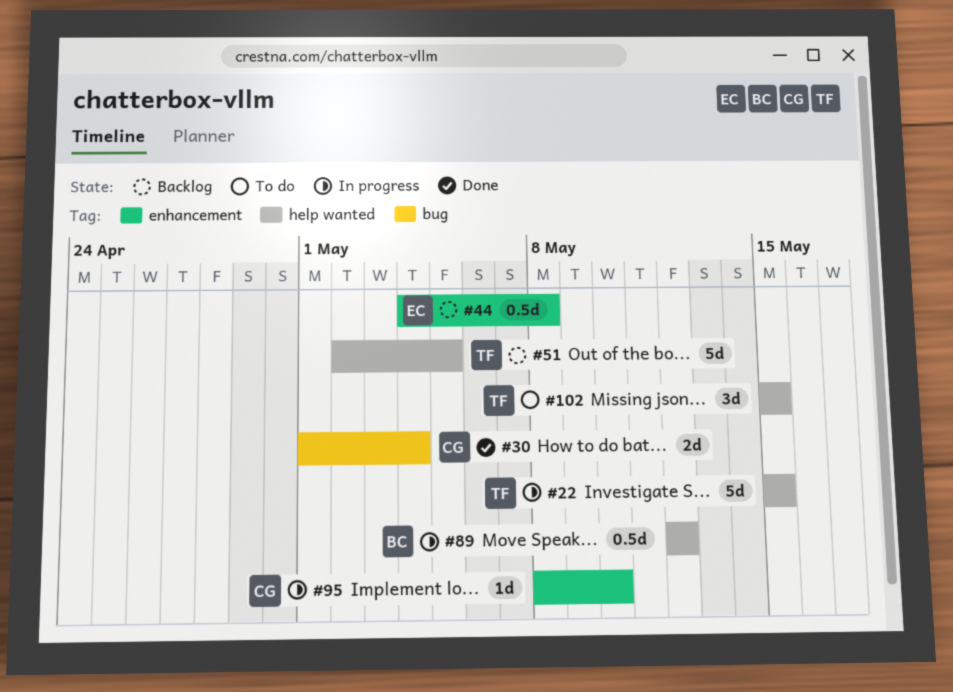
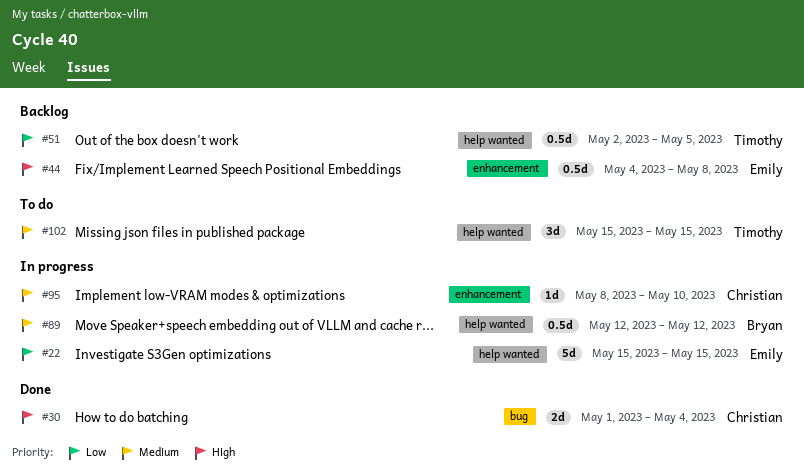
#22, owner: Timothy -> Emily
#51, estimate: 5d -> 0.5d

